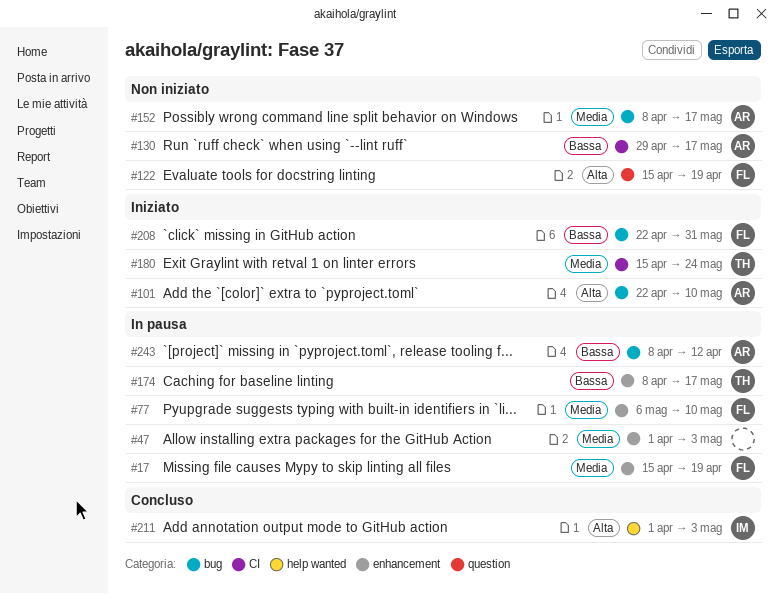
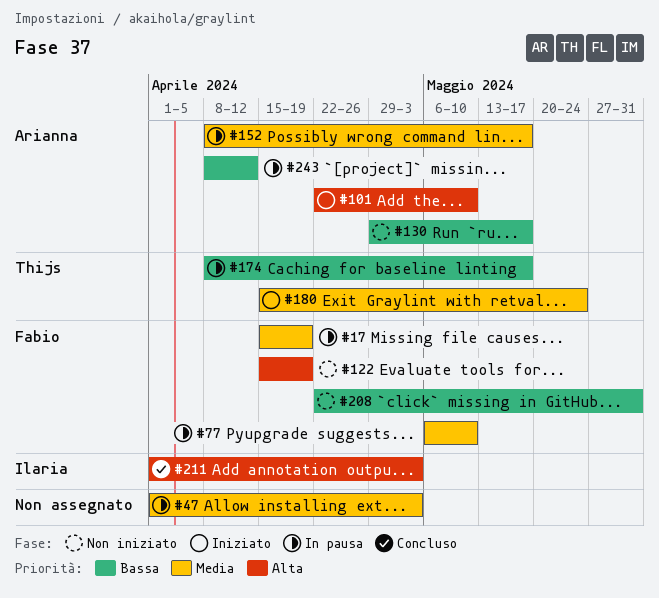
#152, status: Non iniziato -> In pausa
#208, status: Iniziato -> Non iniziato

